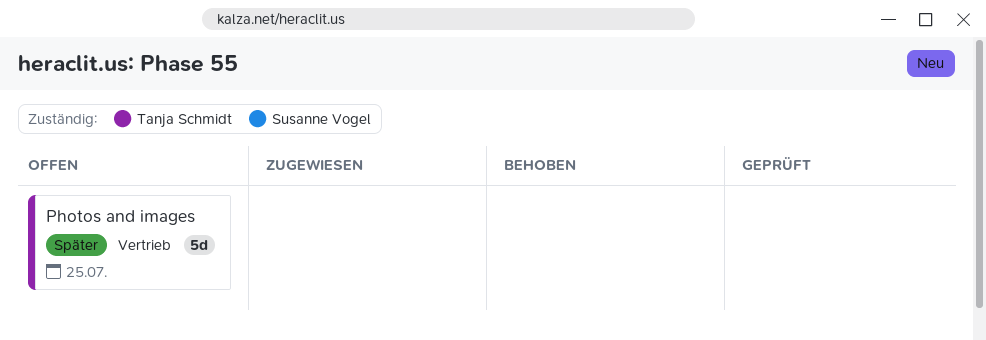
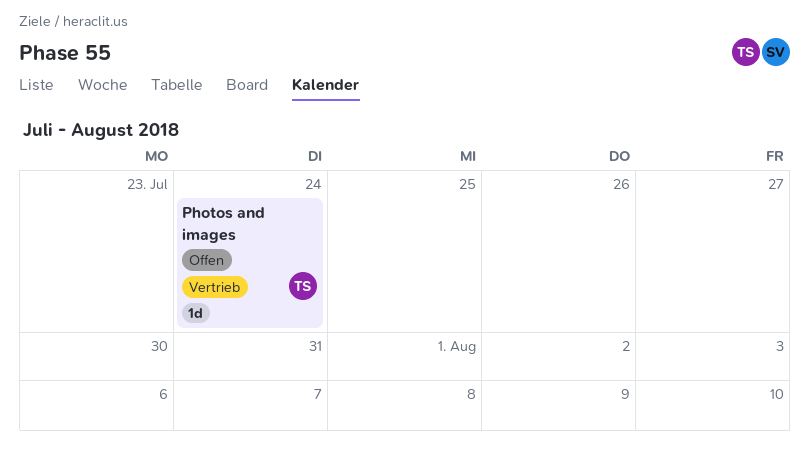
Photos and images, estimate: 5d -> 1d
Photos and images, due: Jul 25 -> Jul 24

